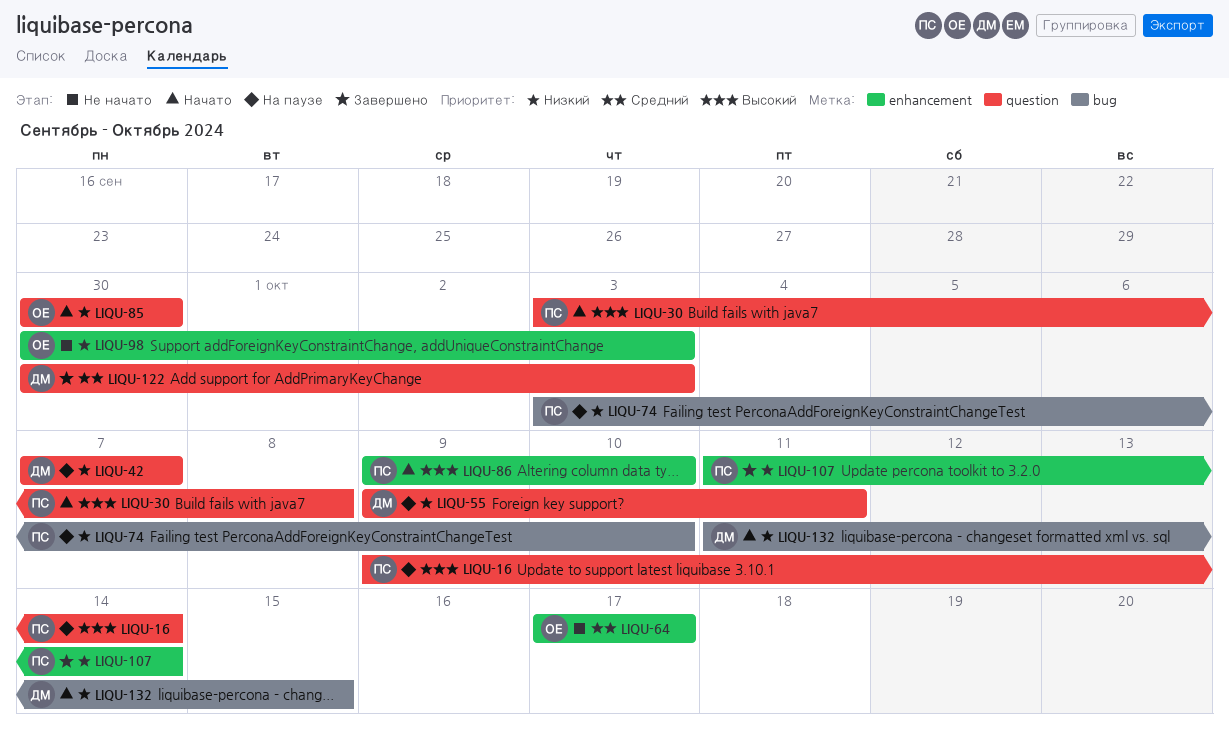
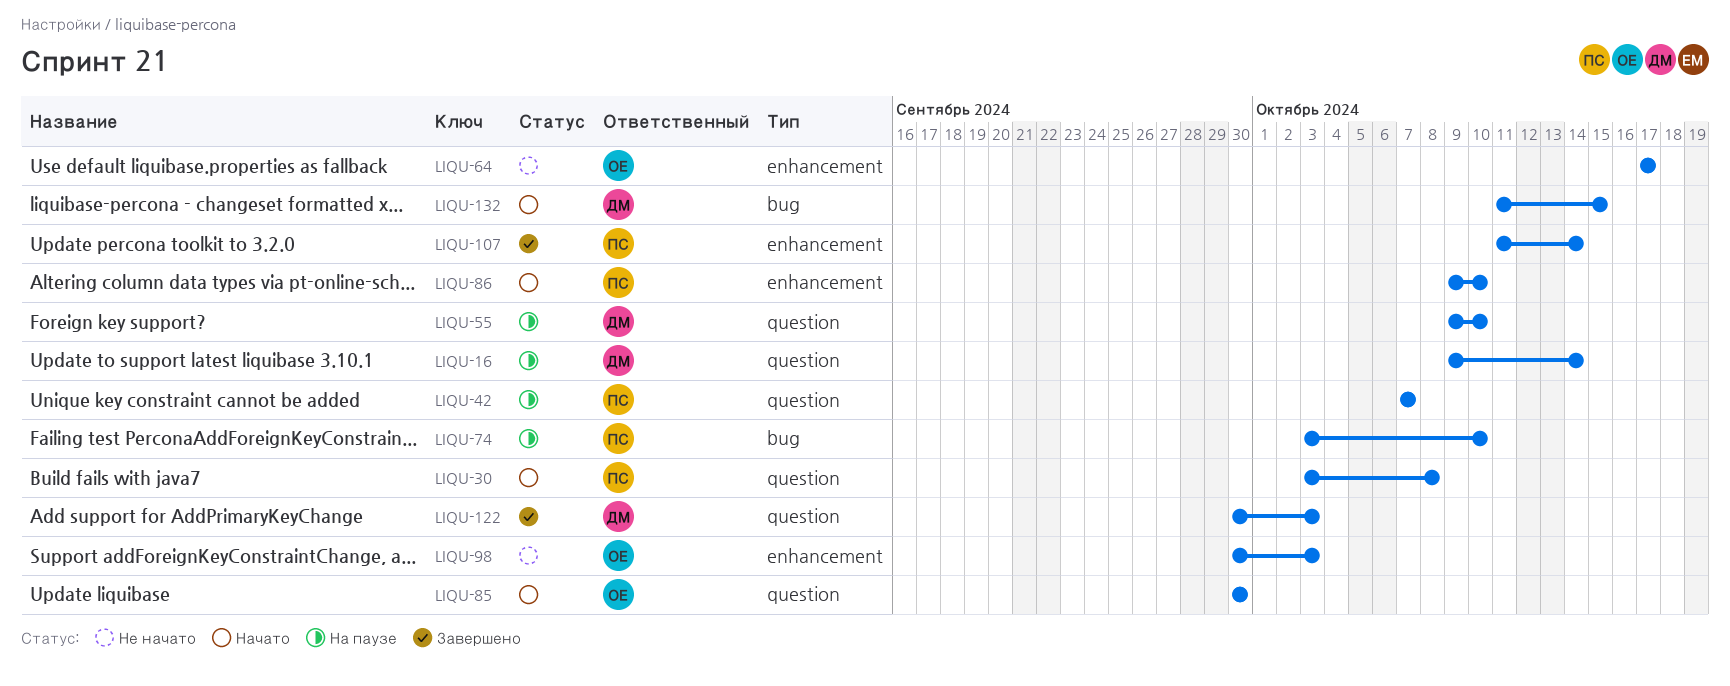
LIQU-16, owner: ПС -> ДМ
LIQU-42, owner: ДМ -> ПС
LIQU-55, due: Oct 11 -> Oct 10

